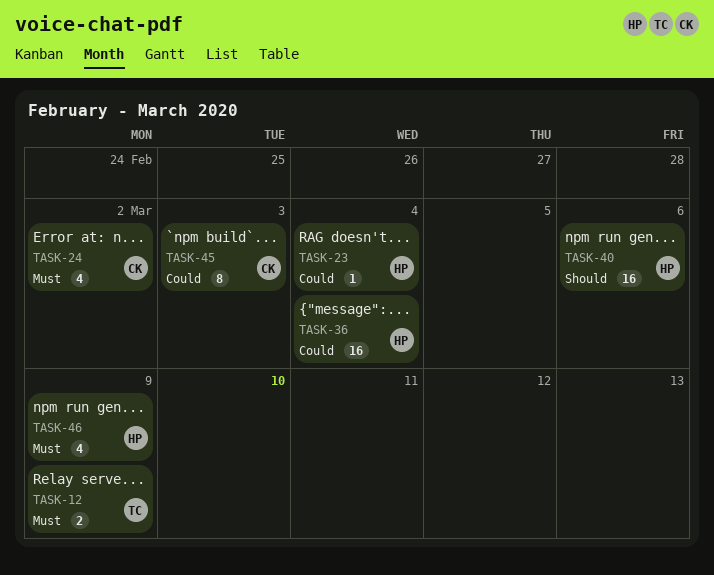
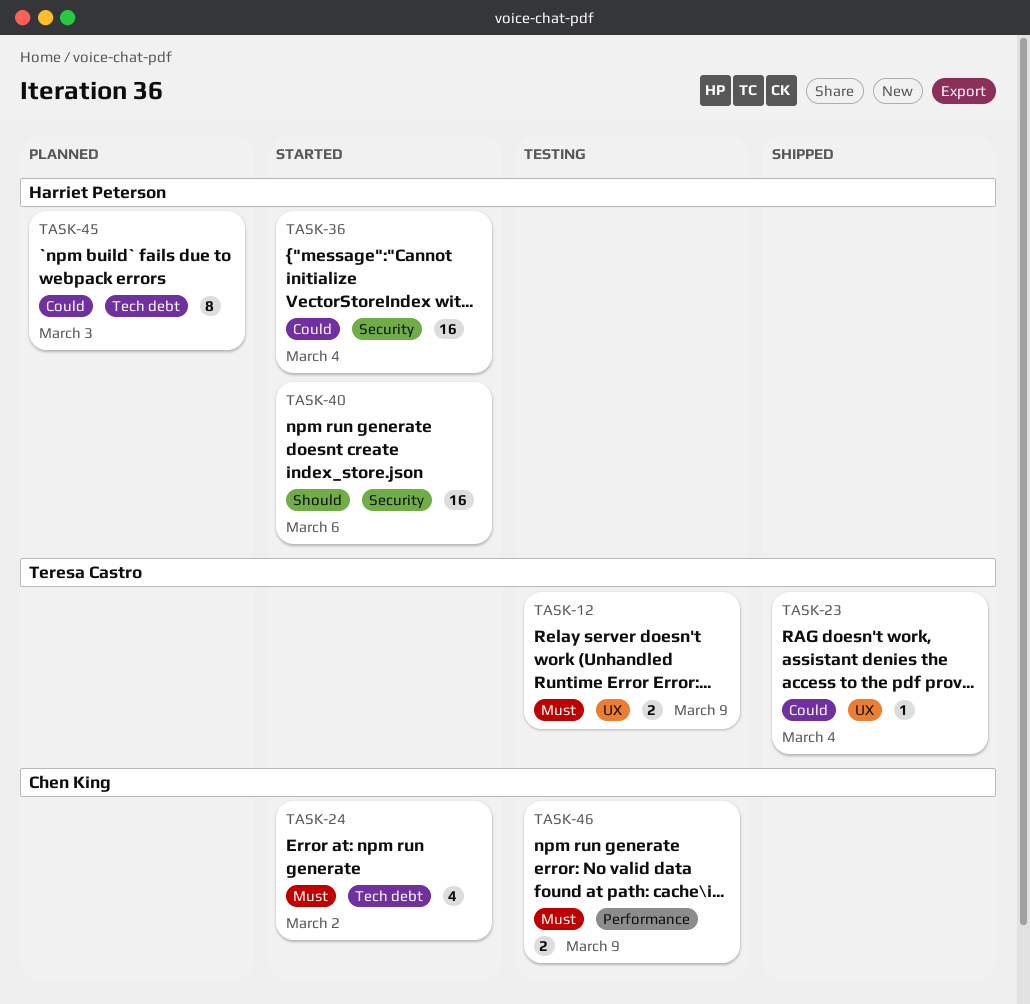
TASK-23, owner: Harriet Peterson -> Teresa Castro
TASK-45, owner: Chen King -> Harriet Peterson
TASK-46, owner: Harriet Peterson -> Chen King
TASK-46, estimate: 4 -> 2

